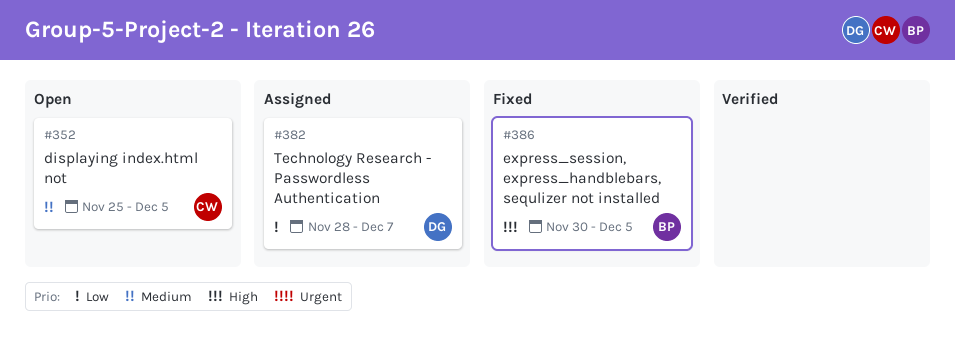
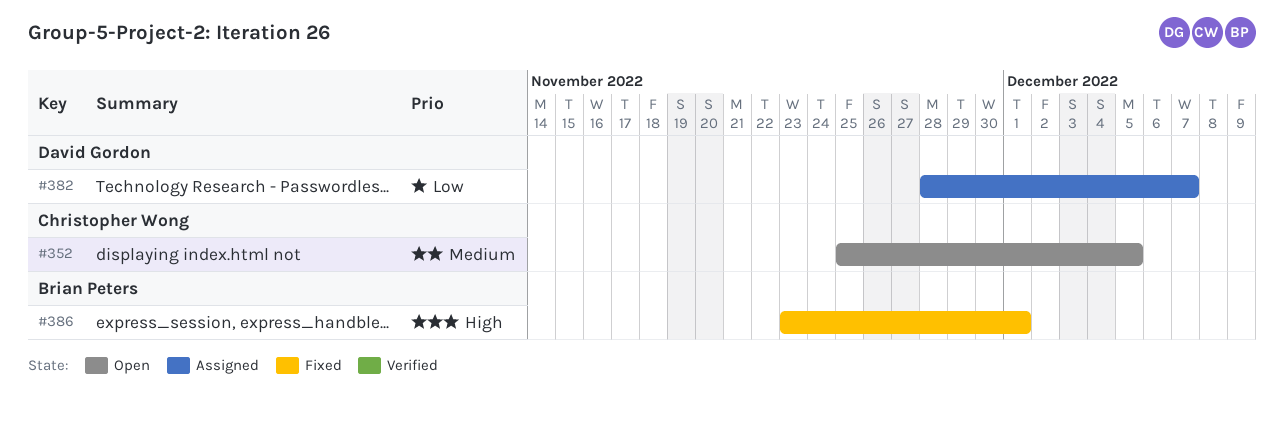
#386, start: Nov 30 -> Nov 23
#386, due: Dec 5 -> Dec 1

